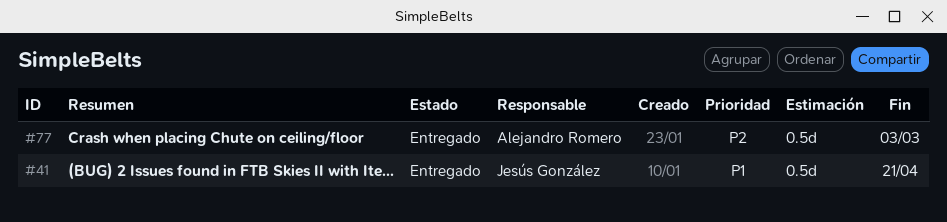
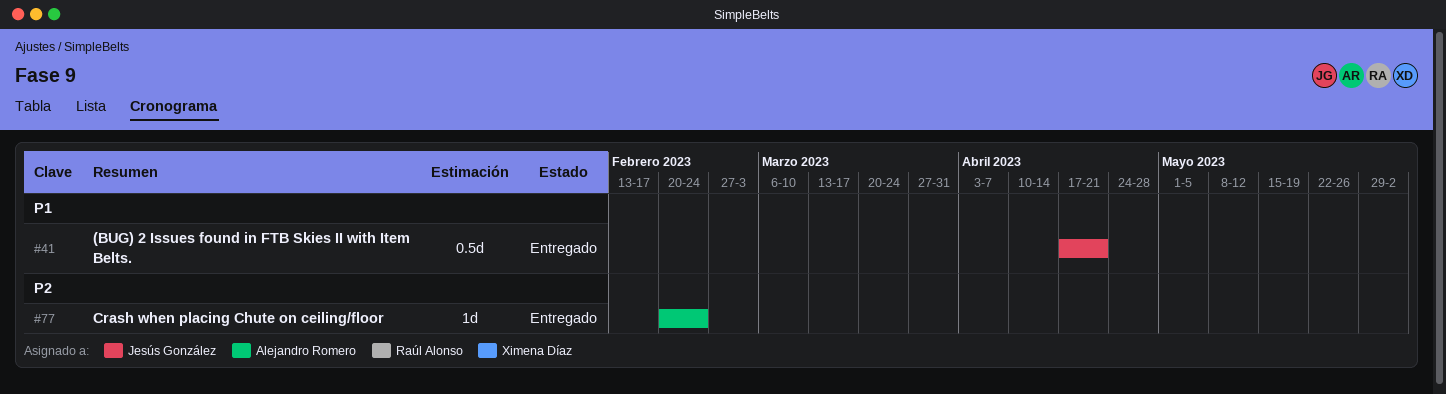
#77, estimate: 0.5d -> 1d
#77, due: Mar 3 -> Feb 24

